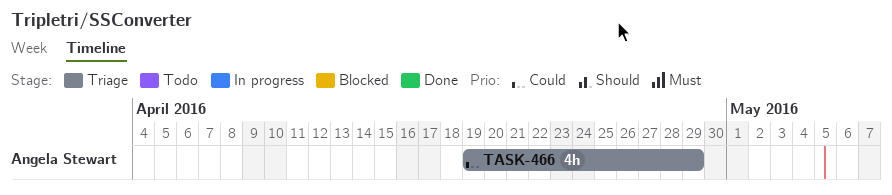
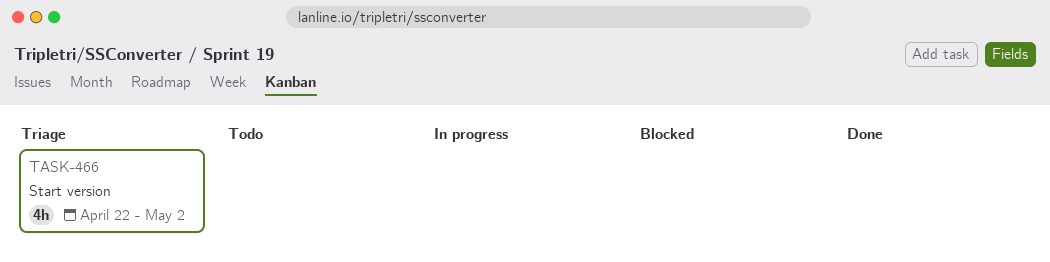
TASK-466, start: Apr 19 -> Apr 22
TASK-466, due: Apr 29 -> May 2

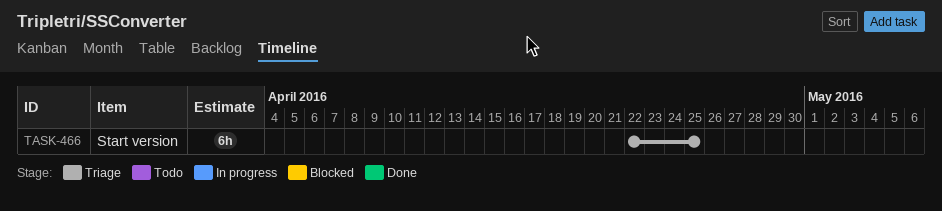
TASK-466, estimate: 4h -> 6h
TASK-466, due: May 2 -> Apr 25

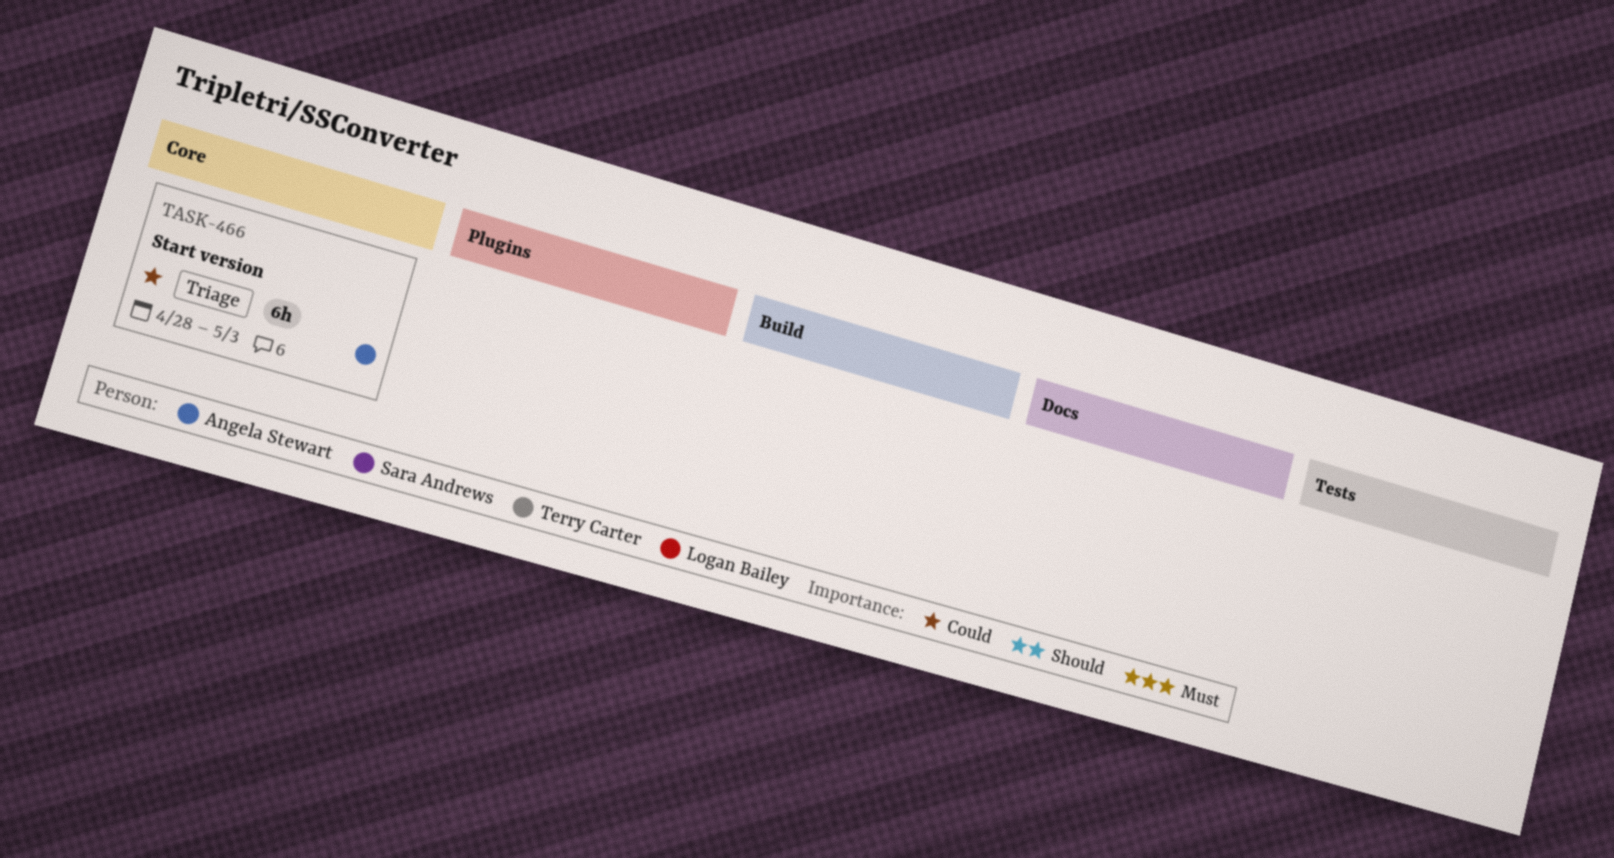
TASK-466, start: Apr 22 -> Apr 28
TASK-466, due: Apr 25 -> May 3

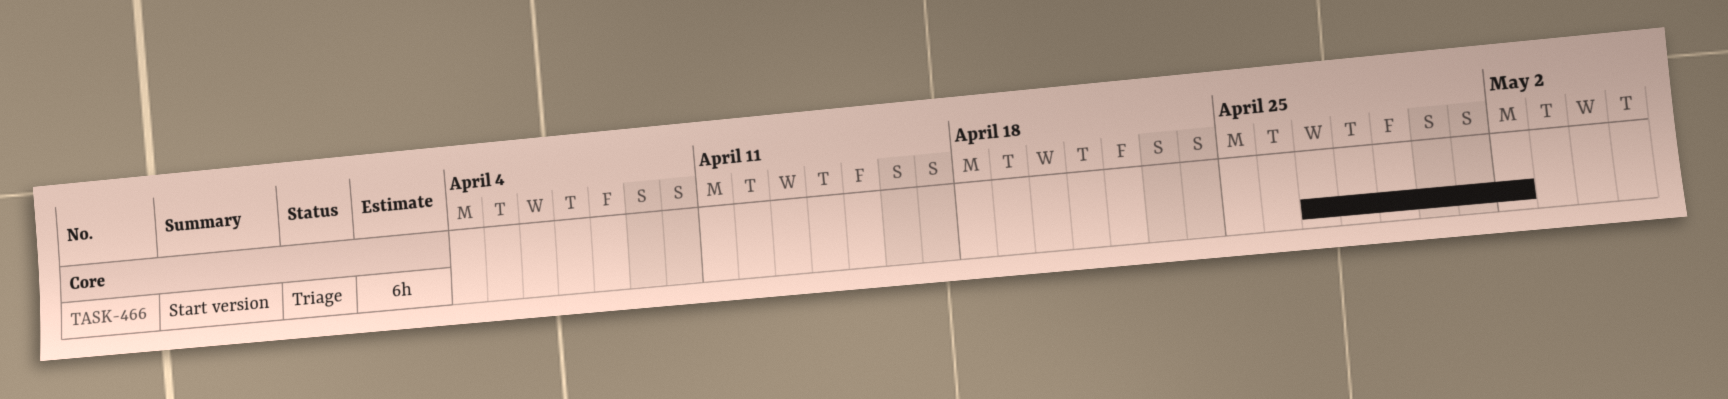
TASK-466, start: Apr 28 -> Apr 27
TASK-466, due: May 3 -> May 2

